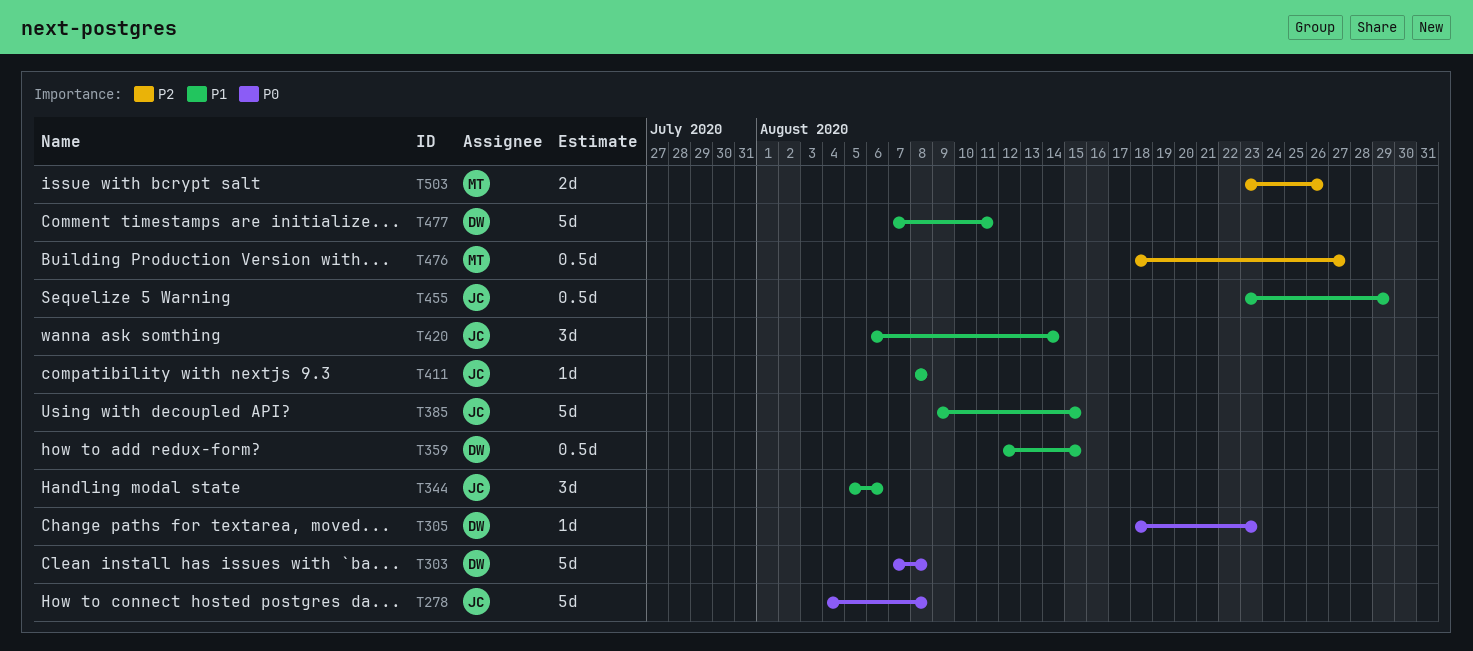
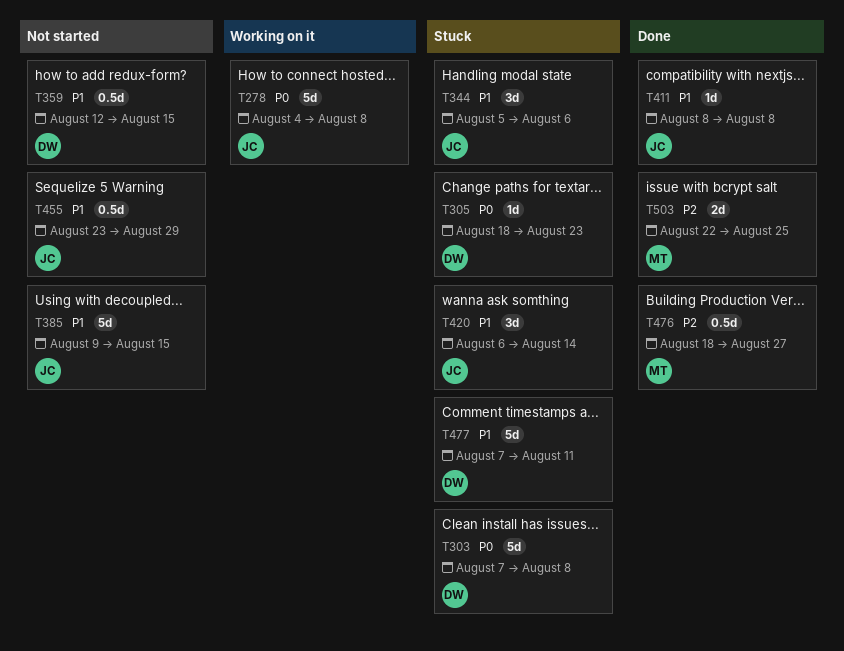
T503, start: Aug 23 -> Aug 22
T503, due: Aug 26 -> Aug 25

